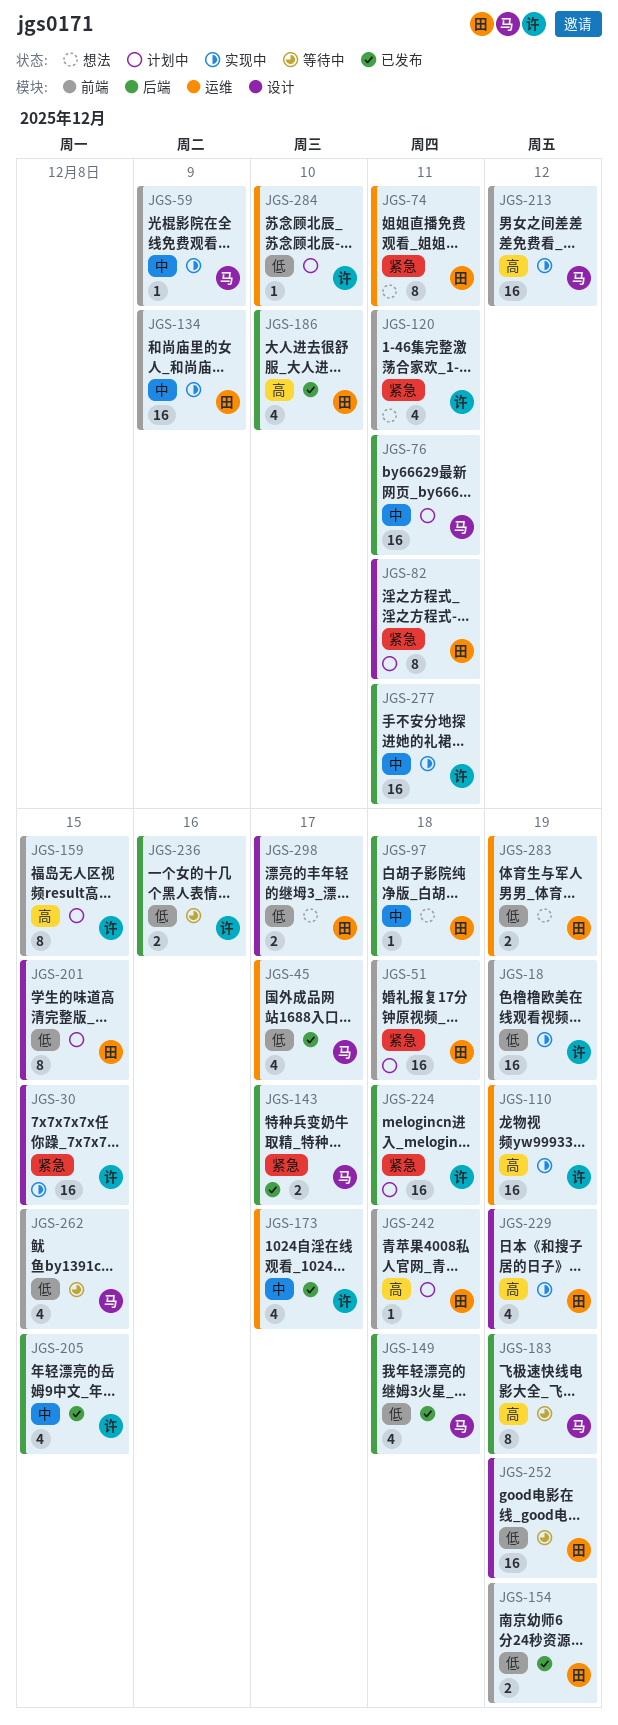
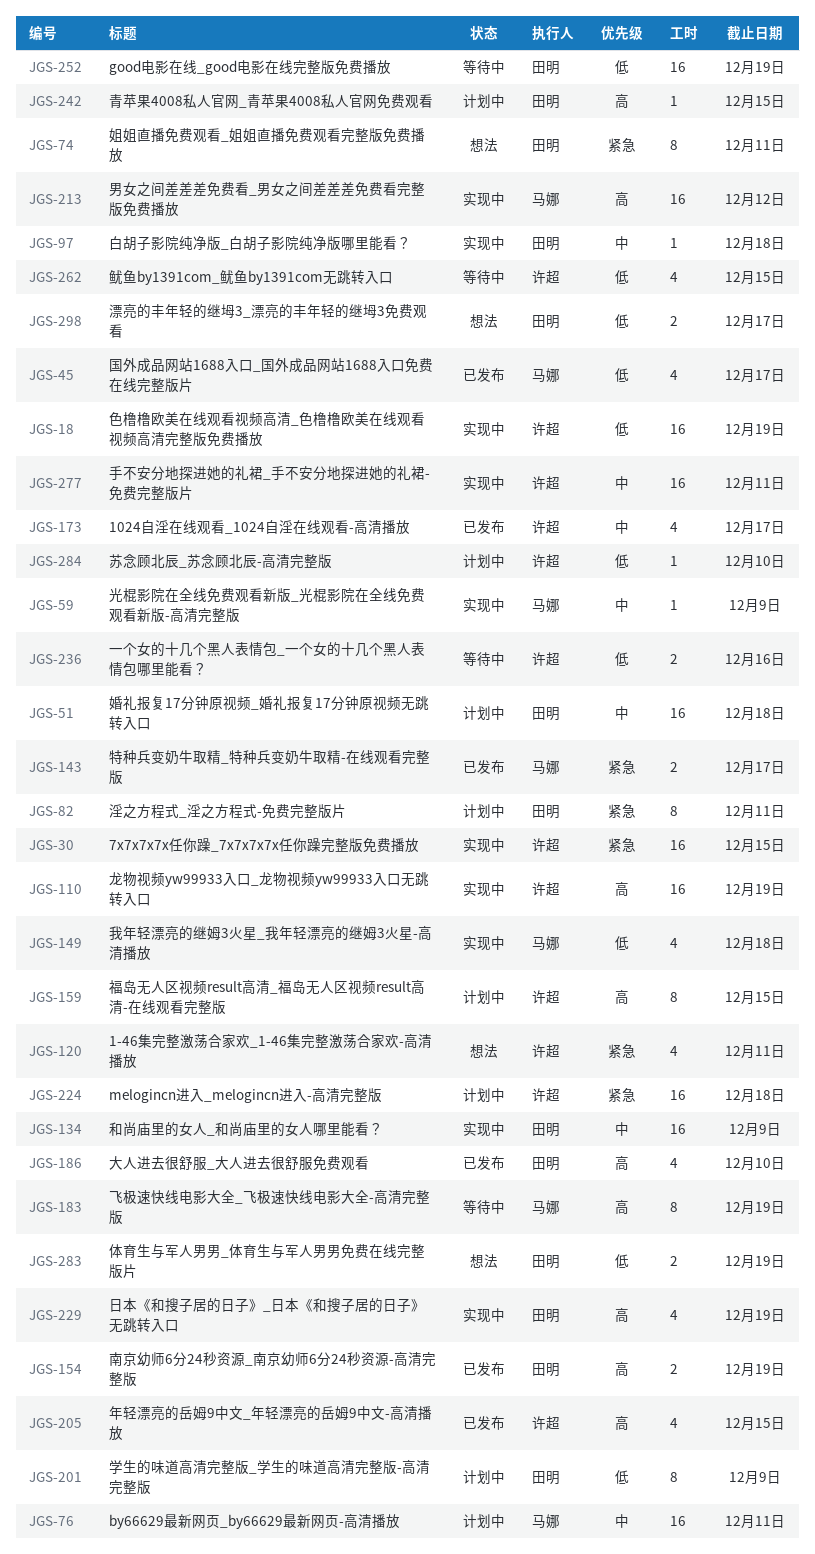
JGS-51, priority: 紧急 -> 中
JGS-97, status: 想法 -> 实现中
JGS-149, status: 已发布 -> 实现中
JGS-154, priority: 低 -> 高
JGS-201, due: Dec 15 -> Dec 9
JGS-205, priority: 中 -> 高
JGS-242, due: Dec 18 -> Dec 15
JGS-262, owner: 马娜 -> 许超

